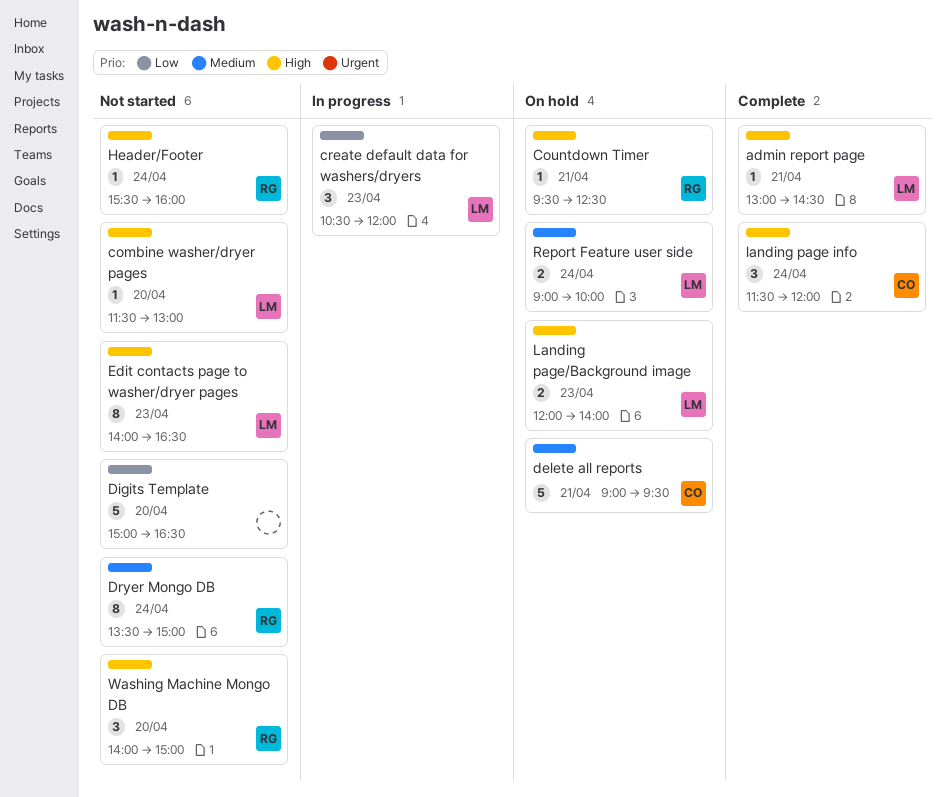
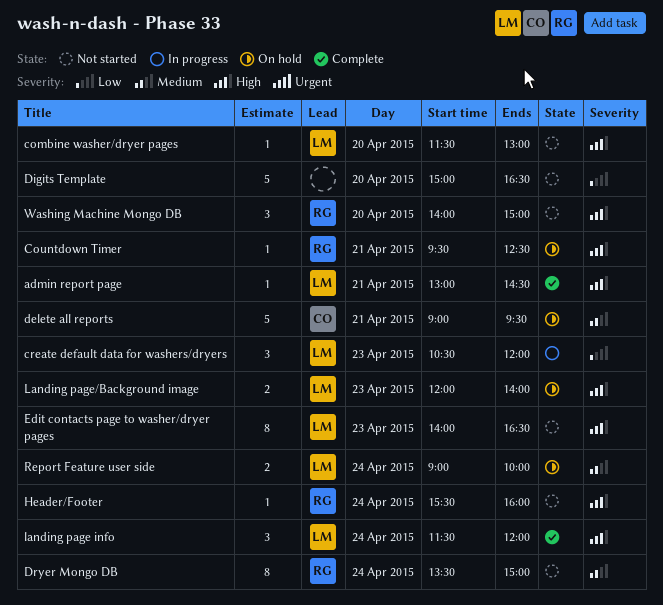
landing page info, owner: CO -> LM

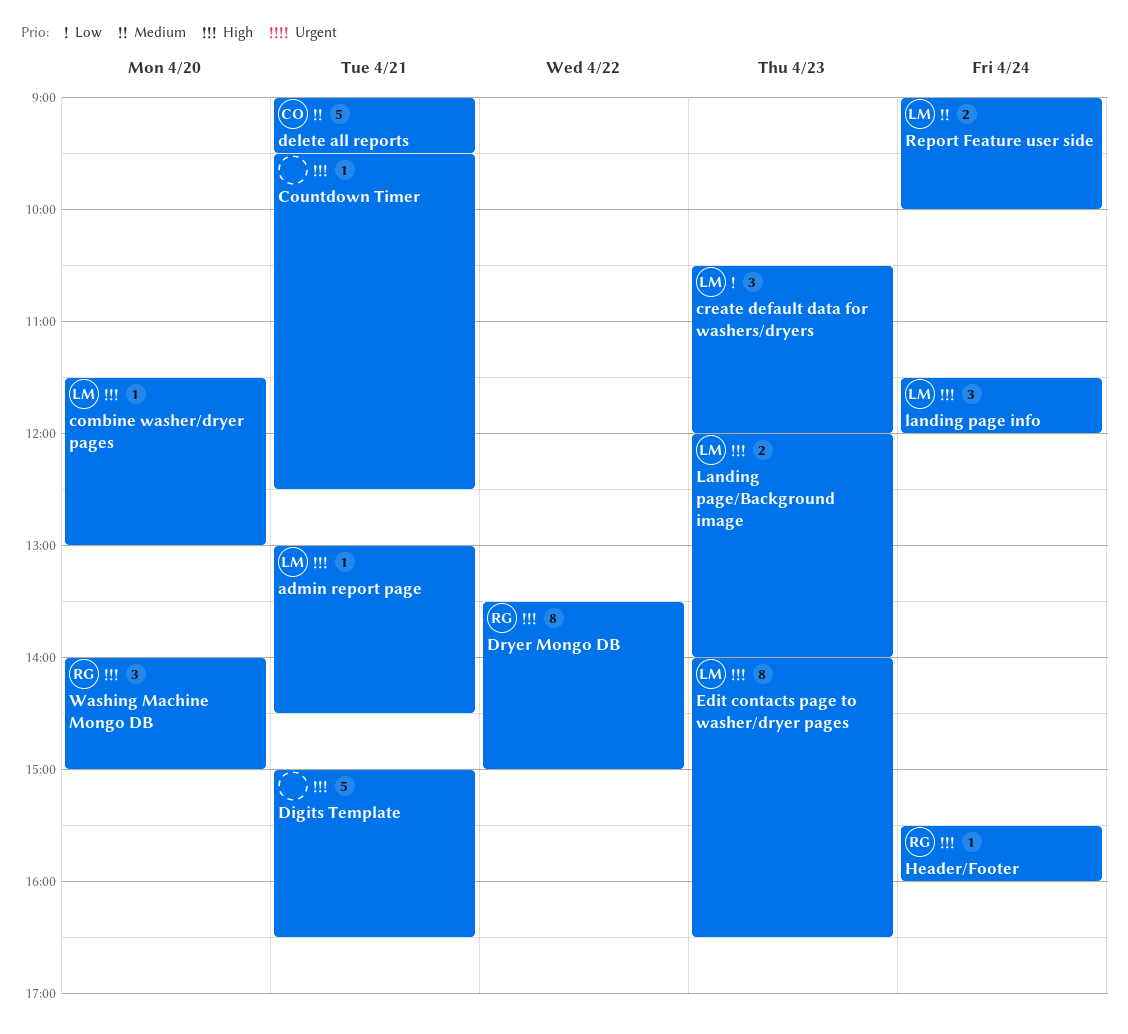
Countdown Timer, owner: RG -> none
Digits Template, priority: Low -> High
Digits Template, day: Apr 20 -> Apr 21
Dryer Mongo DB, priority: Medium -> High
Dryer Mongo DB, day: Apr 24 -> Apr 22

